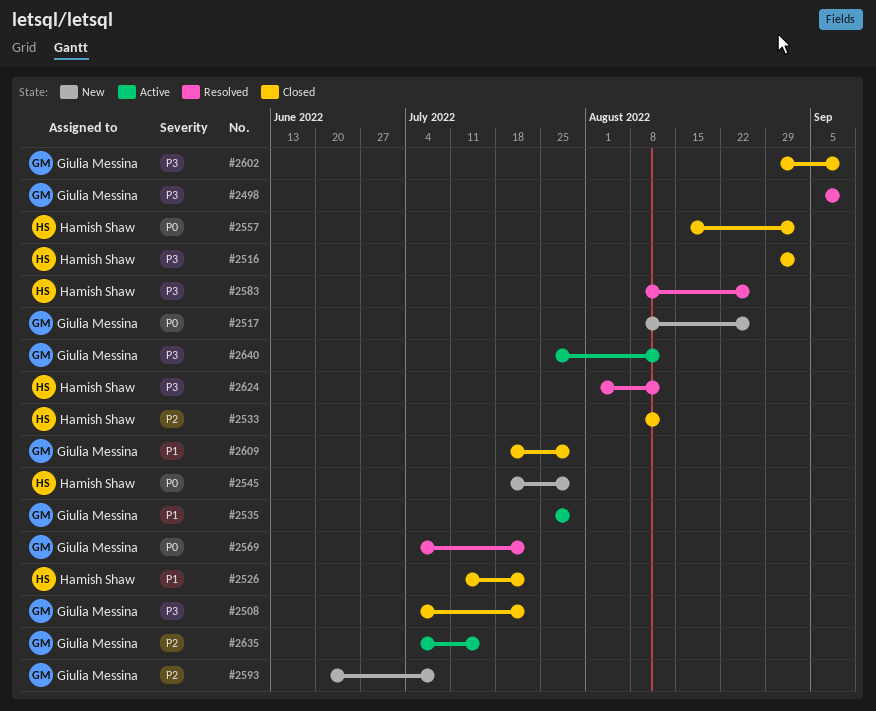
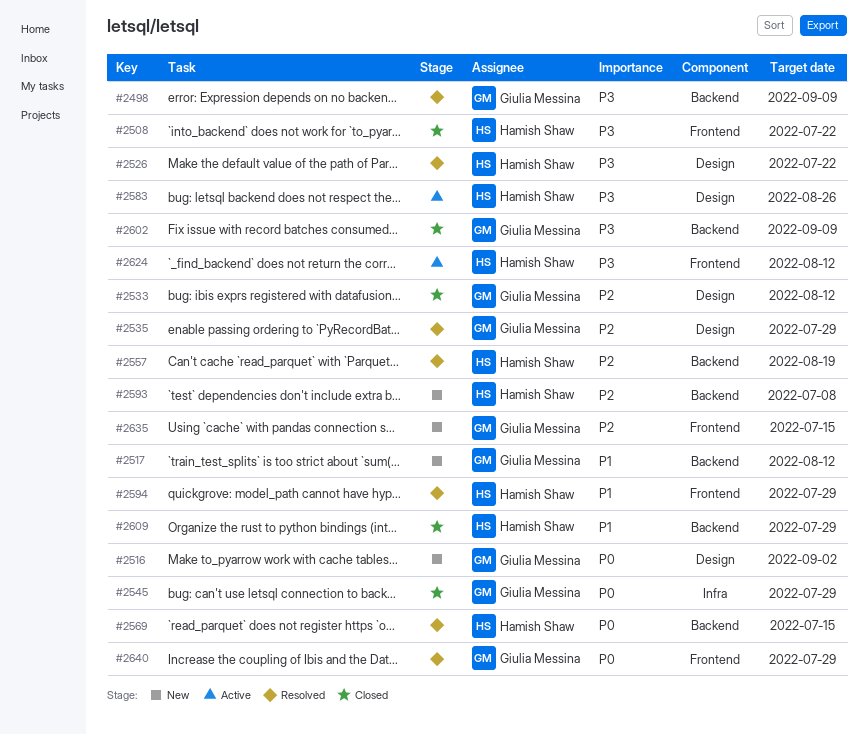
#2508, owner: Giulia Messina -> Hamish Shaw
#2516, status: Closed -> New
#2516, owner: Hamish Shaw -> Giulia Messina
#2516, priority: P3 -> P0
#2517, priority: P0 -> P1
#2517, due: Aug 26 -> Aug 12
#2526, status: Closed -> Resolved
#2526, priority: P1 -> P3
#2533, owner: Hamish Shaw -> Giulia Messina
#2535, status: Active -> Resolved
#2535, priority: P1 -> P2
#2545, status: New -> Closed
#2545, owner: Hamish Shaw -> Giulia Messina
#2557, status: Closed -> Resolved
#2557, priority: P0 -> P2
#2557, due: Sep 2 -> Aug 19
#2569, owner: Giulia Messina -> Hamish Shaw
#2569, due: Jul 22 -> Jul 15
#2583, status: Resolved -> Active
#2593, owner: Giulia Messina -> Hamish Shaw
#2594: none -> present
#2609, owner: Giulia Messina -> Hamish Shaw
#2624, status: Resolved -> Active
#2635, status: Active -> New
#2640, status: Active -> Resolved
#2640, priority: P3 -> P0
#2640, due: Aug 12 -> Jul 29

